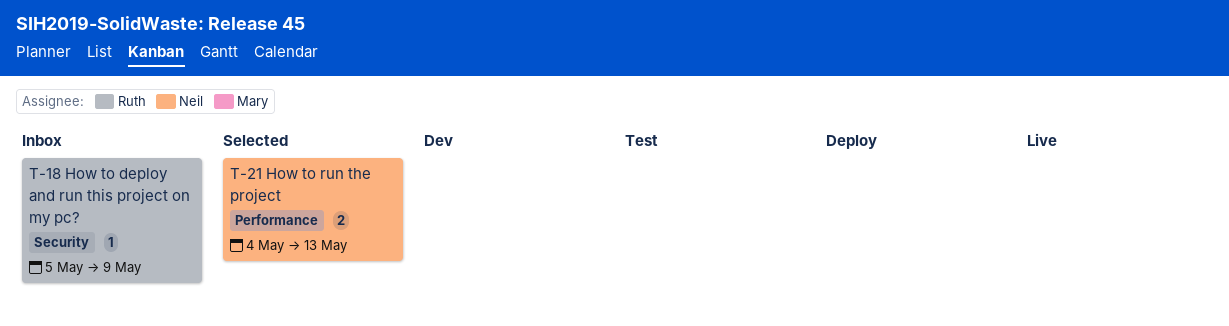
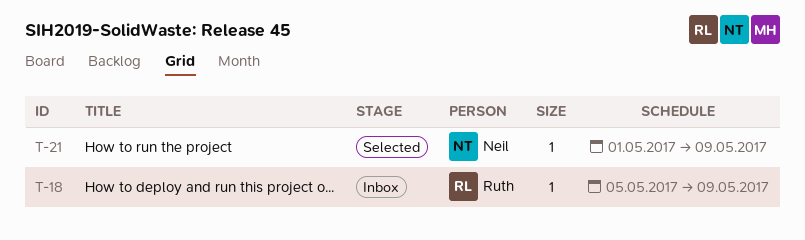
T-21, estimate: 2 -> 1
T-21, start: May 4 -> May 1
T-21, due: May 13 -> May 9

